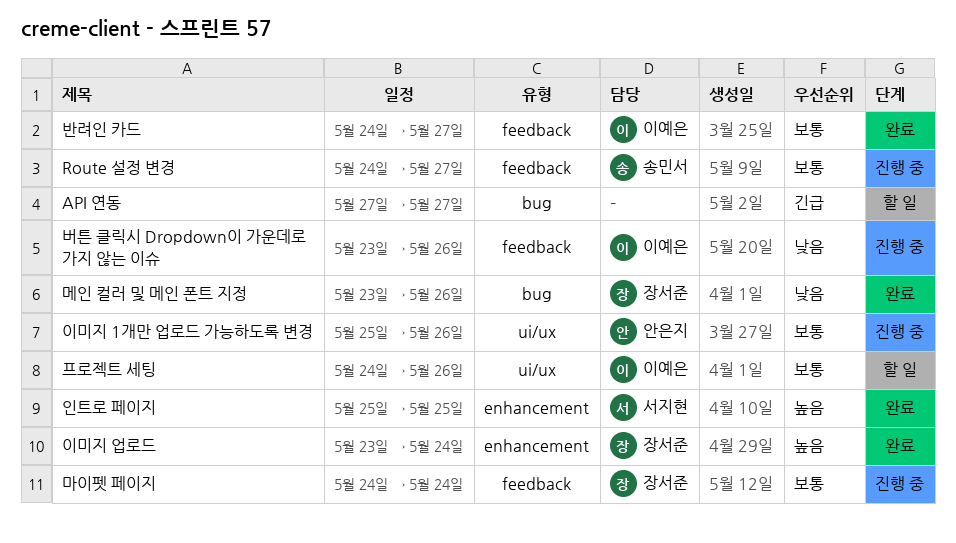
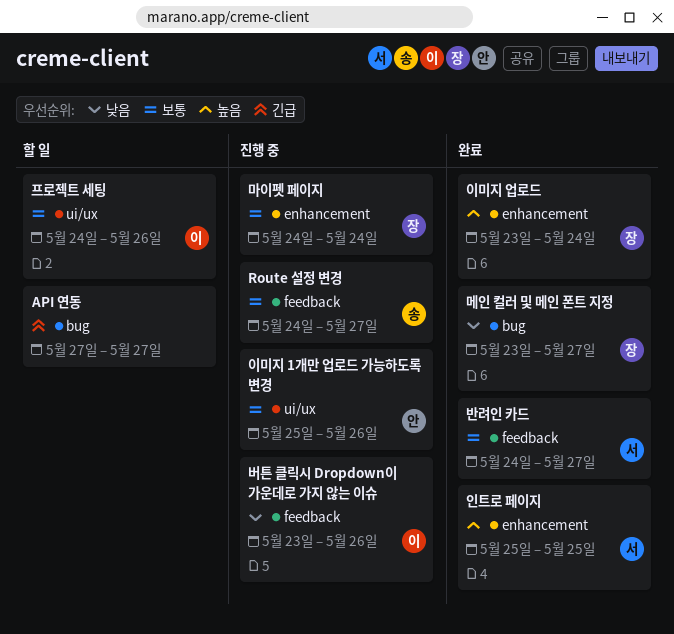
마이펫 페이지, label: feedback -> enhancement
메인 컬러 및 메인 폰트 지정, due: May 26 -> May 27
반려인 카드, owner: 이예은 -> 서지현

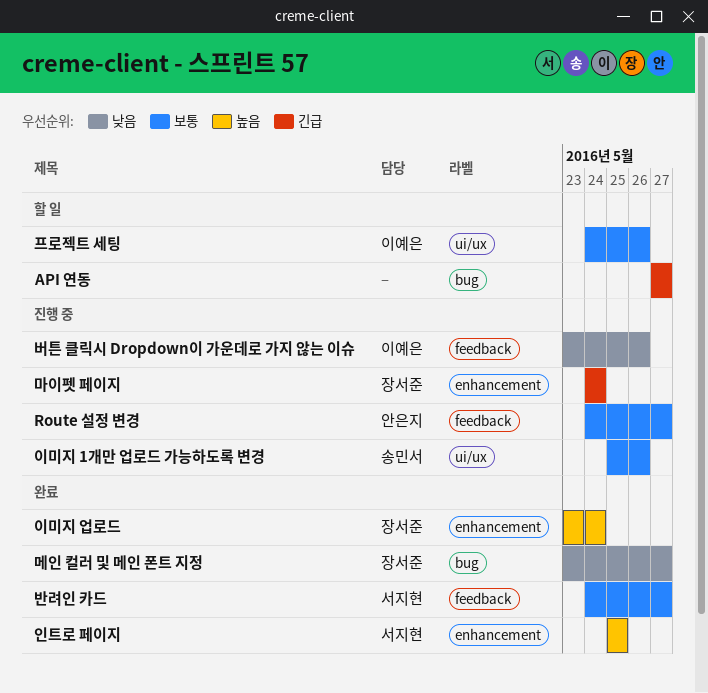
Route 설정 변경, owner: 송민서 -> 안은지
마이펫 페이지, priority: 보통 -> 긴급
이미지 1개만 업로드 가능하도록 변경, owner: 안은지 -> 송민서

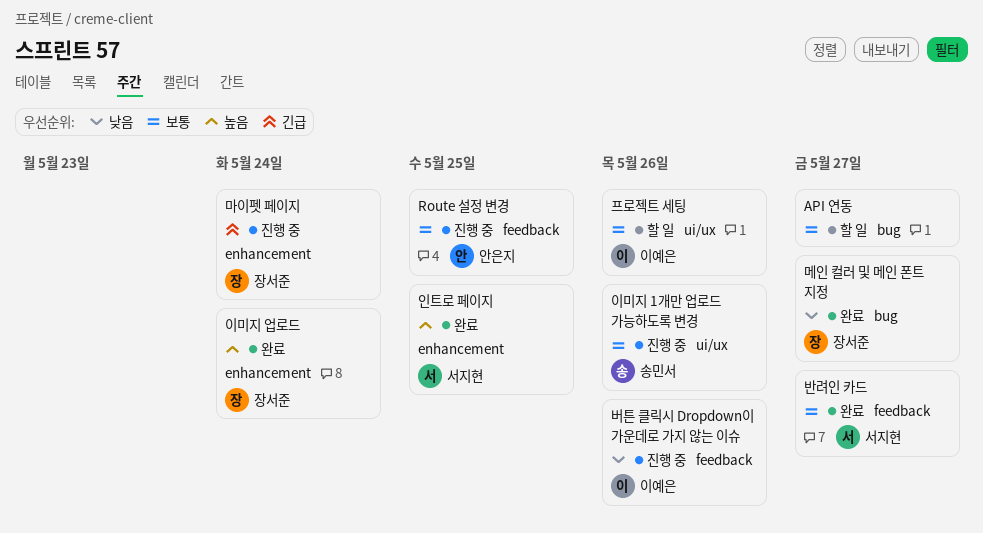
API 연동, priority: 긴급 -> 보통
Route 설정 변경, due: May 27 -> May 25

